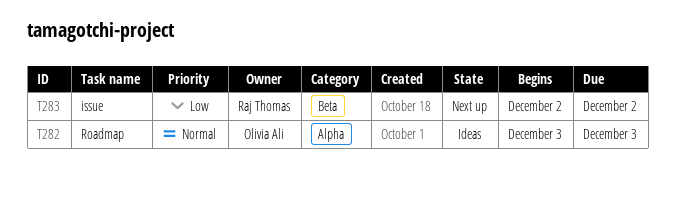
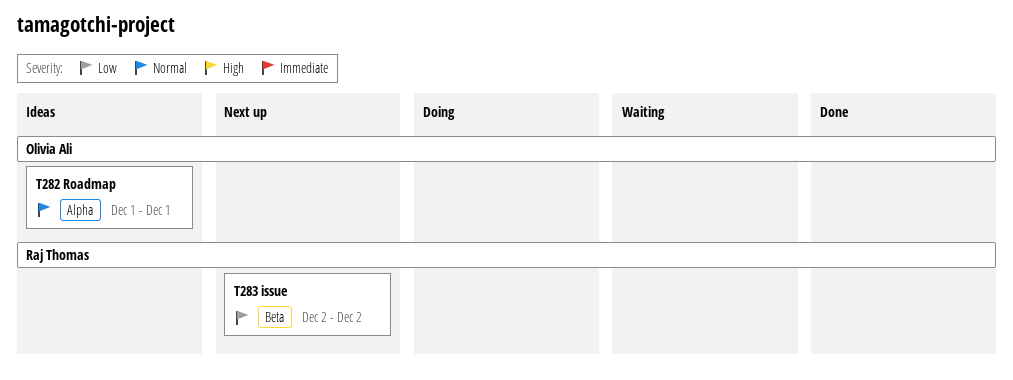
T282, start: Dec 3 -> Dec 1
T282, due: Dec 3 -> Dec 1

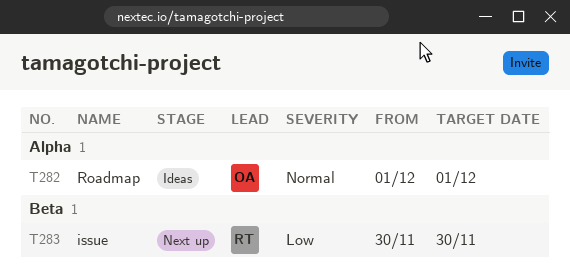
T283, start: Dec 2 -> Nov 30
T283, due: Dec 2 -> Nov 30

